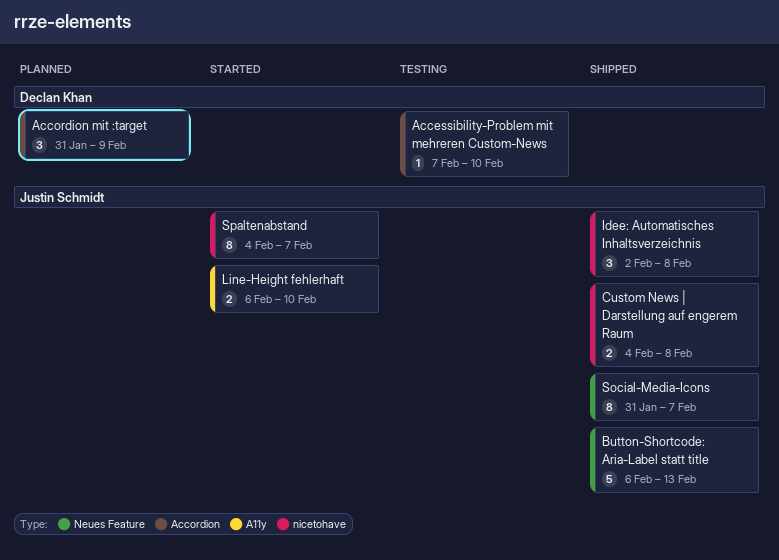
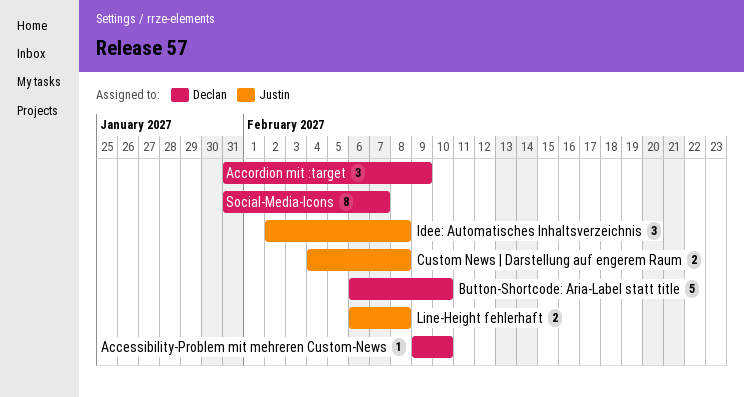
Accessibility-Problem mit mehreren Custom-News, start: Feb 7 -> Feb 9
Button-Shortcode: Aria-Label statt title, owner: Justin Schmidt -> Declan Khan
Button-Shortcode: Aria-Label statt title, due: Feb 13 -> Feb 10
Line-Height fehlerhaft, due: Feb 10 -> Feb 8
Social-Media-Icons, owner: Justin Schmidt -> Declan Khan
Spaltenabstand: present -> none

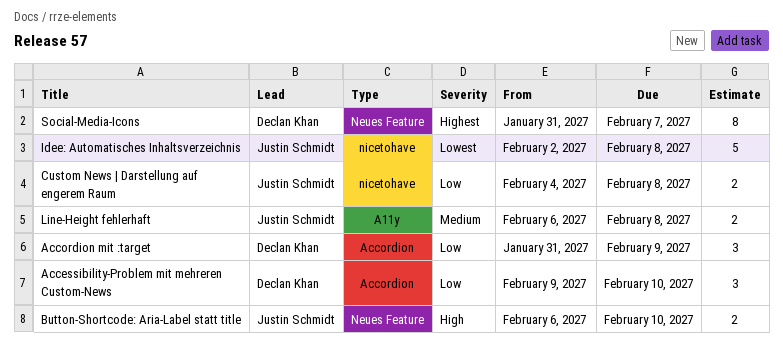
Accessibility-Problem mit mehreren Custom-News, estimate: 1 -> 3
Button-Shortcode: Aria-Label statt title, owner: Declan Khan -> Justin Schmidt
Button-Shortcode: Aria-Label statt title, estimate: 5 -> 2
Idee: Automatisches Inhaltsverzeichnis, estimate: 3 -> 5

